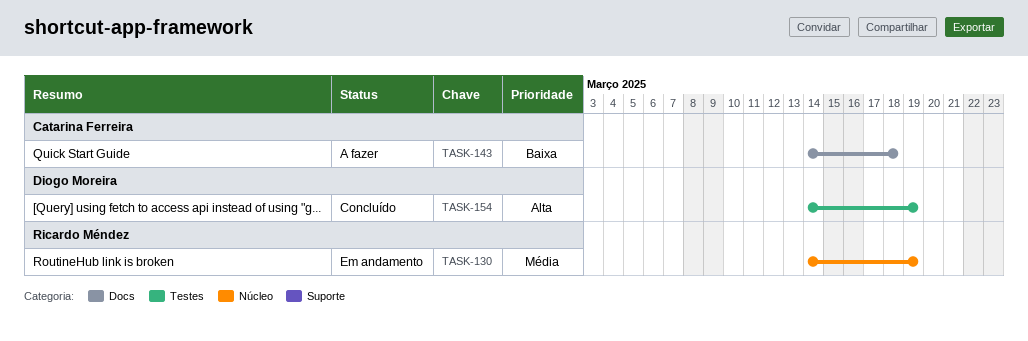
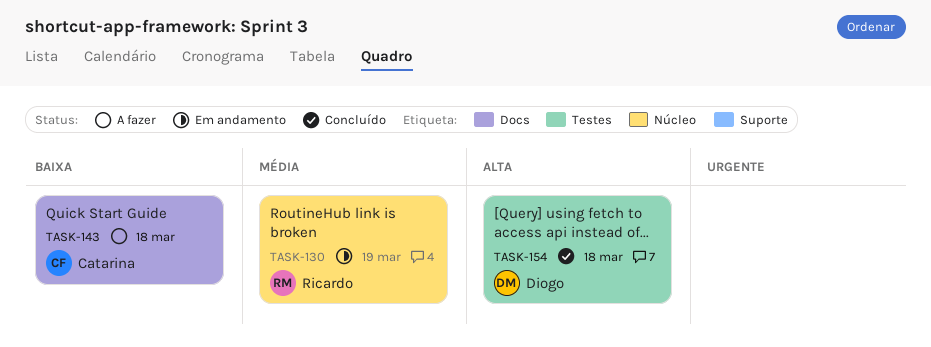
TASK-154, due: Mar 19 -> Mar 18

